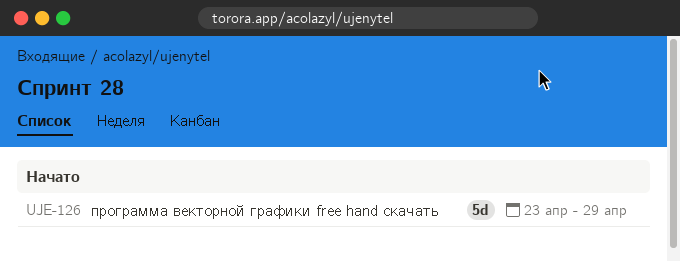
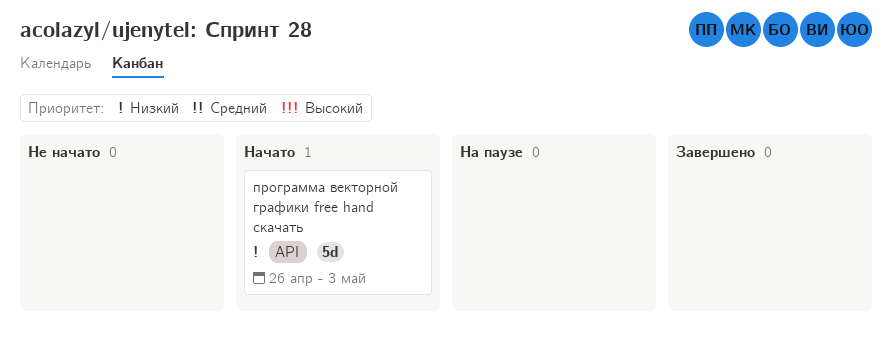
программа векторной графики free hand скачать, start: Apr 23 -> Apr 26
программа векторной графики free hand скачать, due: Apr 29 -> May 3

